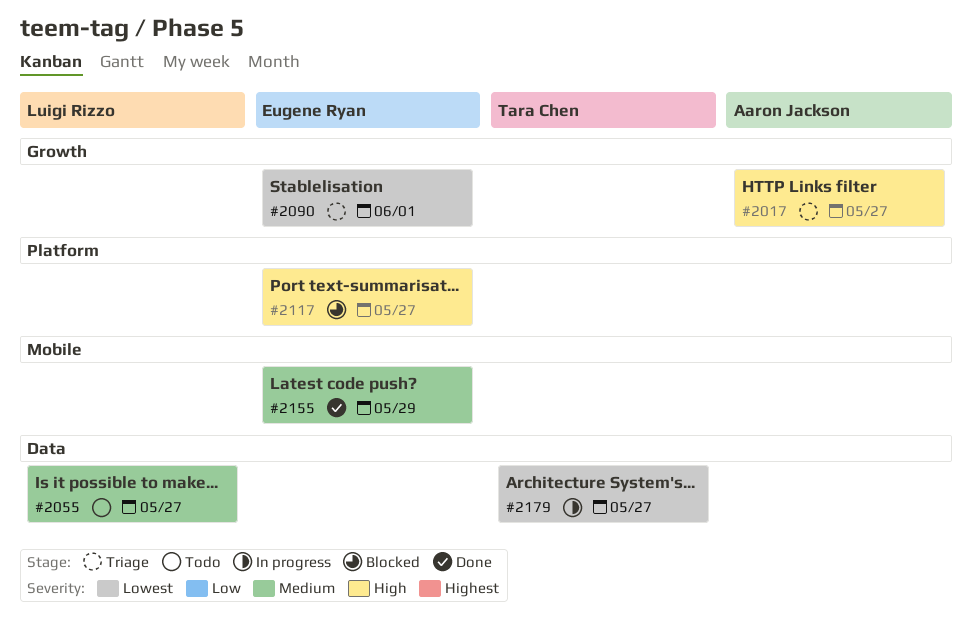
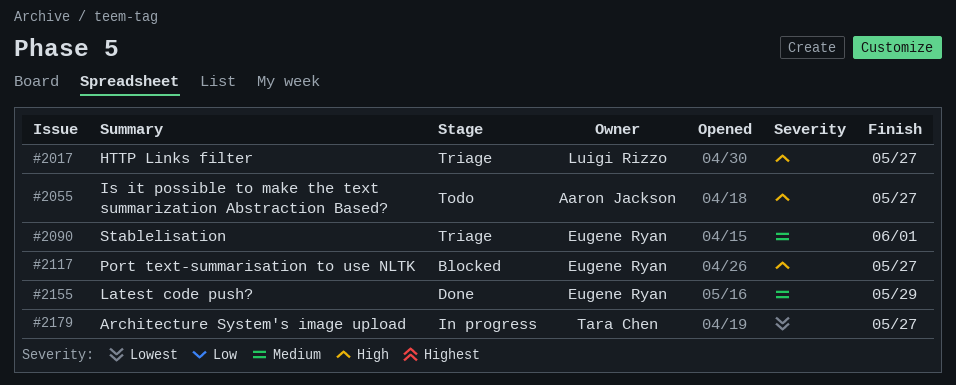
#2017, owner: Aaron Jackson -> Luigi Rizzo
#2055, owner: Luigi Rizzo -> Aaron Jackson
#2055, priority: Medium -> High
#2090, priority: Lowest -> Medium

